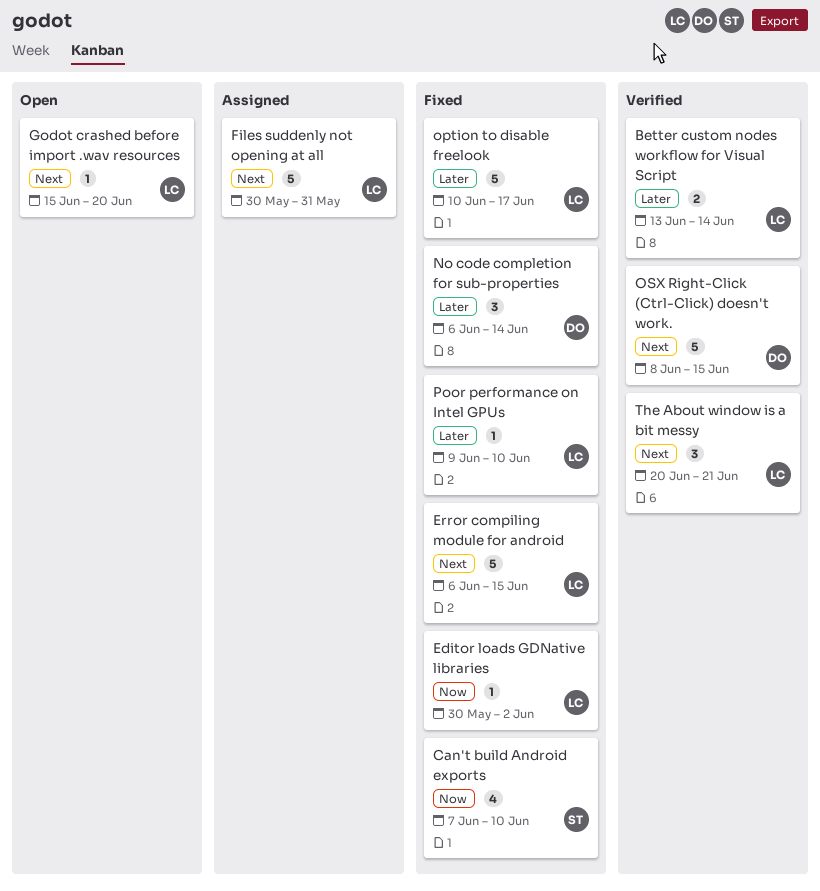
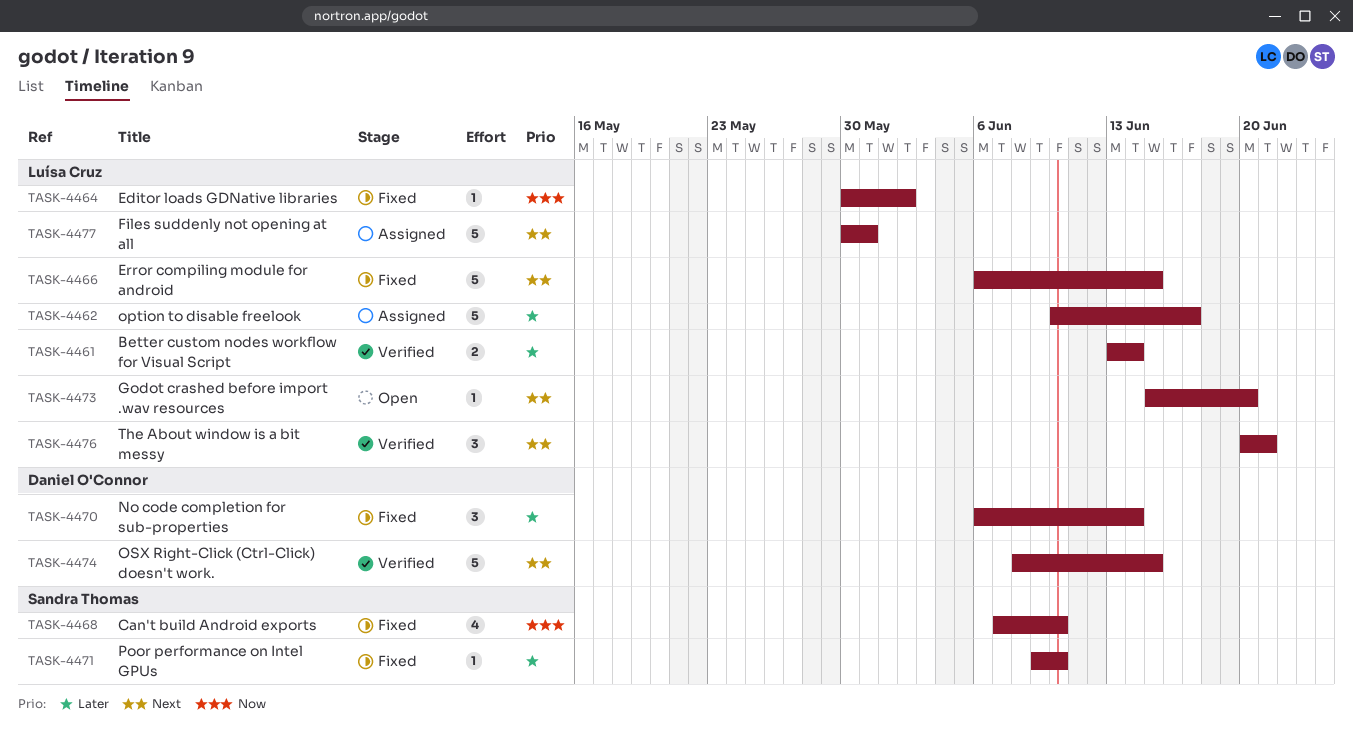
option to disable freelook, status: Fixed -> Assigned
Poor performance on Intel GPUs, owner: Luísa Cruz -> Sandra Thomas

